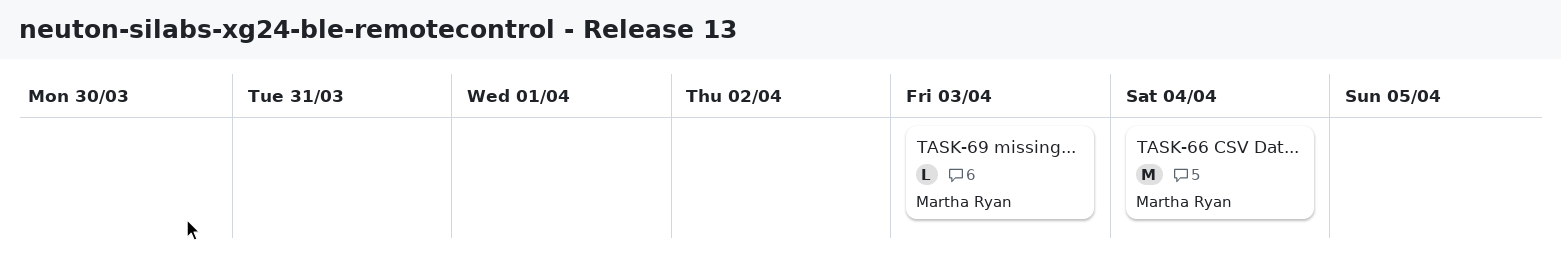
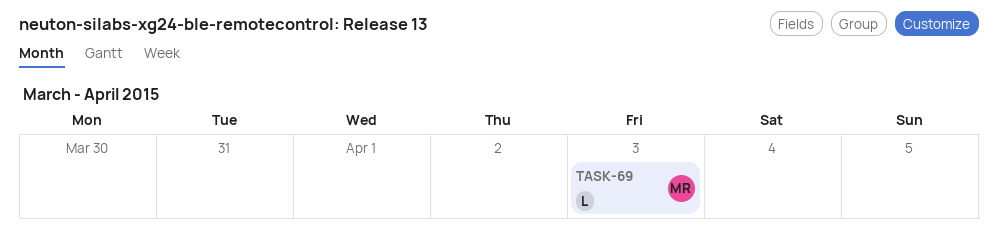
TASK-66: present -> none

